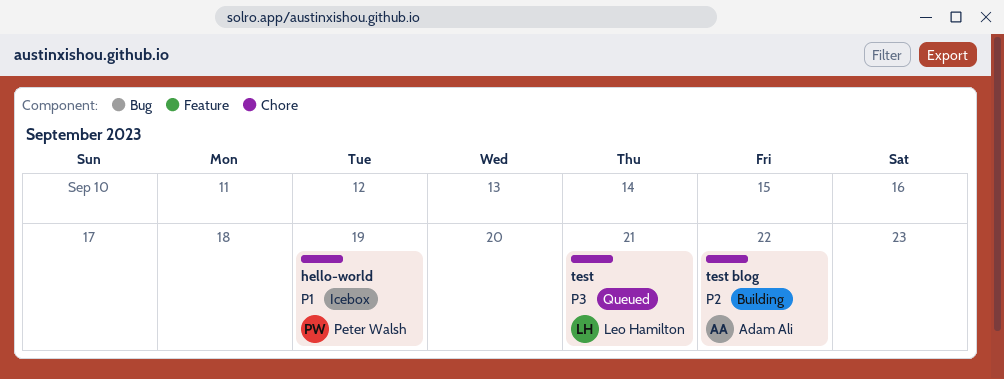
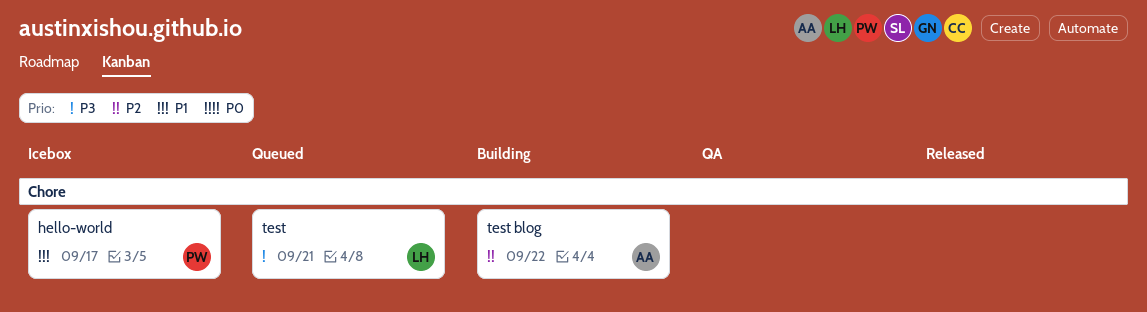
hello-world, due: Sep 19 -> Sep 17

